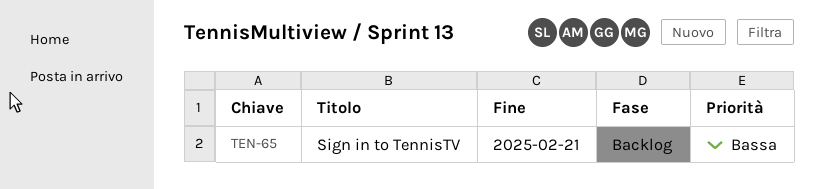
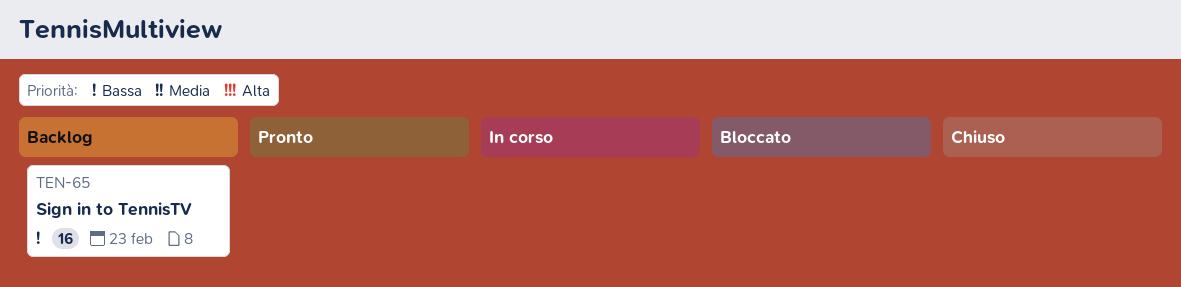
TEN-65, due: Feb 21 -> Feb 23

